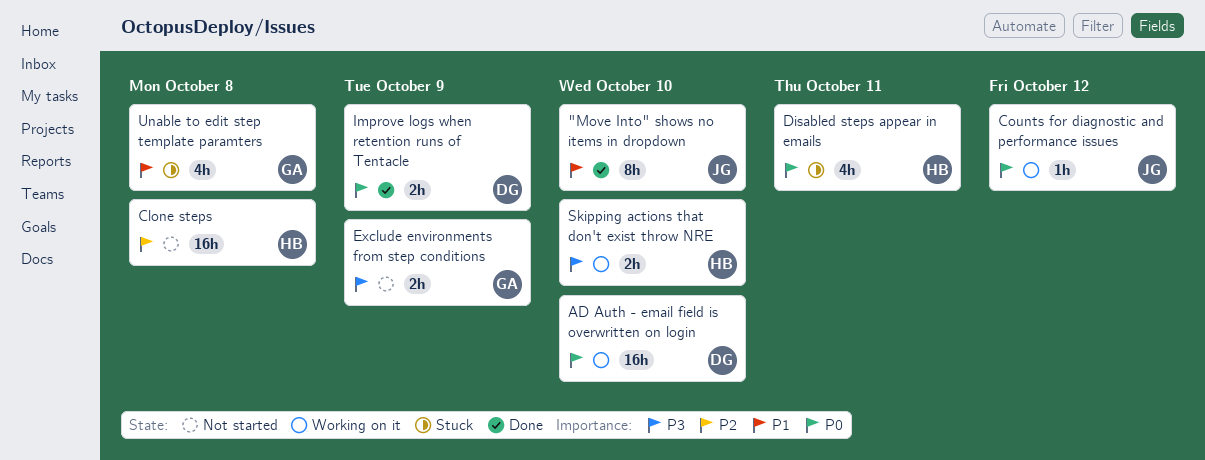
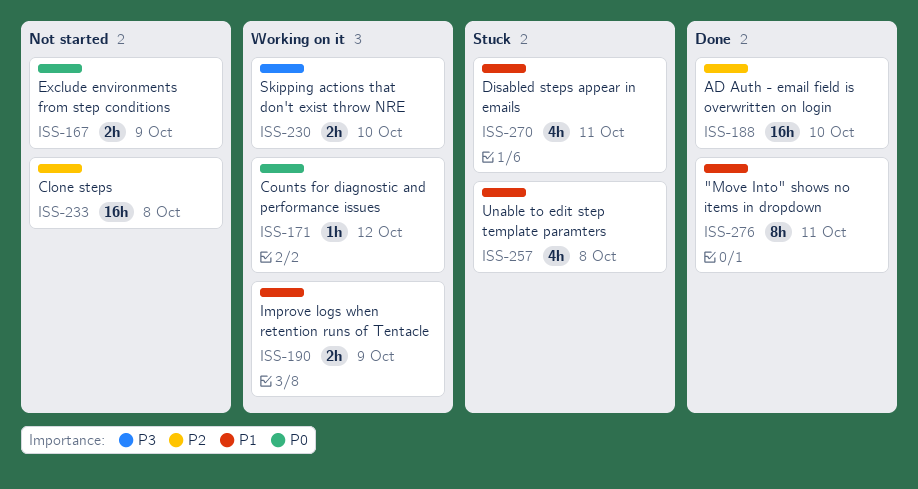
"Move Into" shows no items in dropdown, due: Oct 10 -> Oct 11
AD Auth - email field is overwritten on login, status: Working on it -> Done
AD Auth - email field is overwritten on login, priority: P0 -> P2
Disabled steps appear in emails, priority: P0 -> P1
Exclude environments from step conditions, priority: P3 -> P0
Improve logs when retention runs of Tentacle, status: Done -> Working on it
Improve logs when retention runs of Tentacle, priority: P0 -> P1

